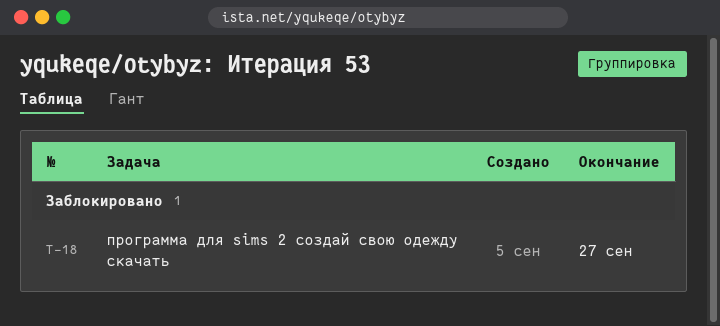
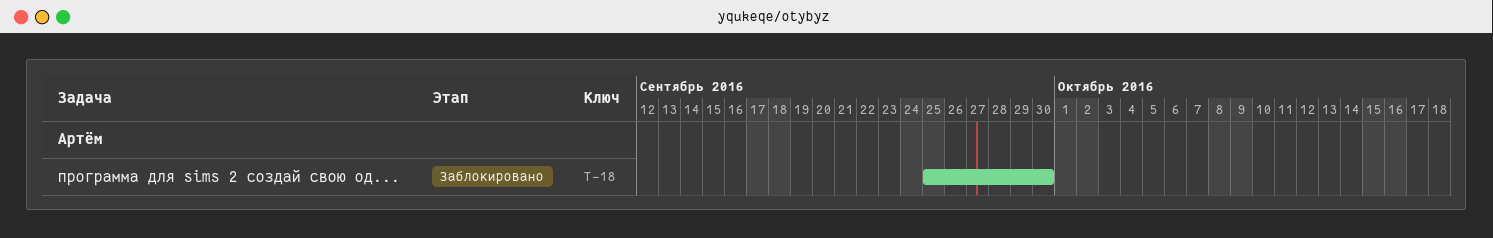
T-18, due: Sep 27 -> Sep 30

